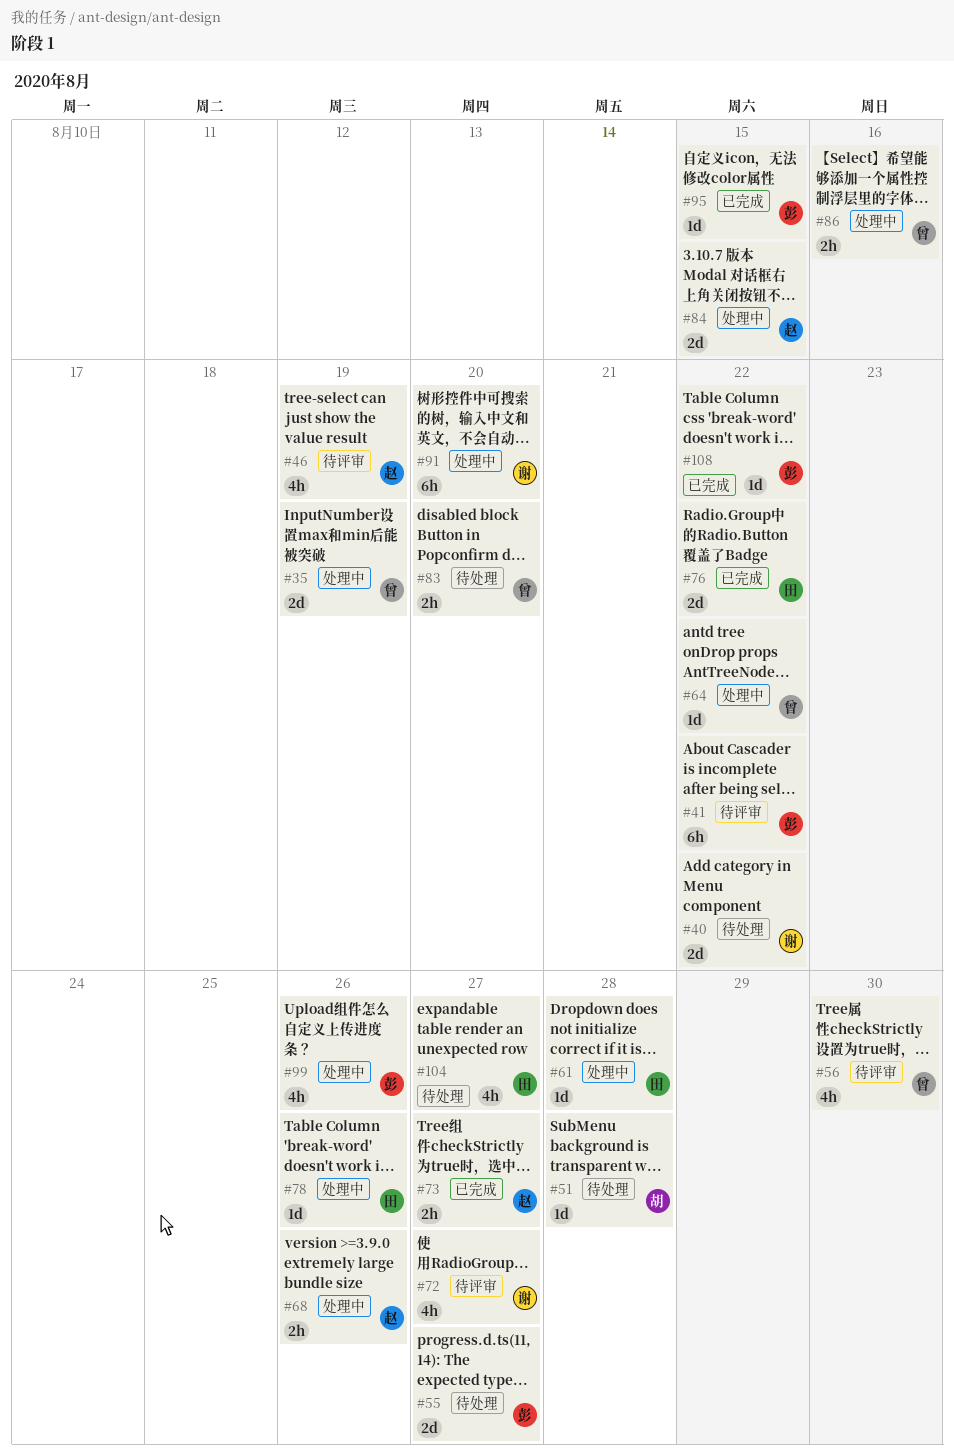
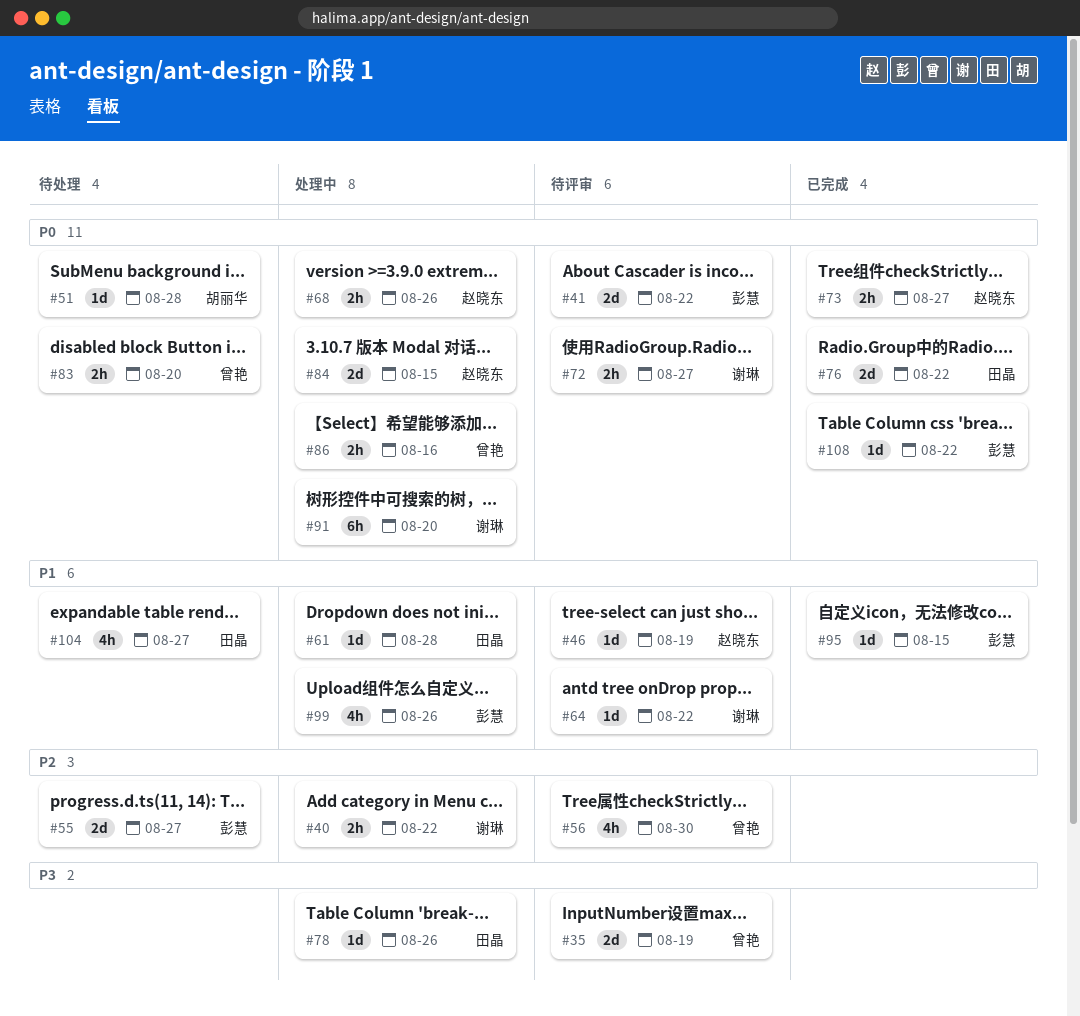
#35, status: 处理中 -> 待评审
#40, status: 待处理 -> 处理中
#40, estimate: 2d -> 2h
#41, estimate: 6h -> 2d
#46, estimate: 4h -> 1d
#64, status: 处理中 -> 待评审
#64, owner: 曾艳 -> 谢琳
#72, estimate: 4h -> 2h

